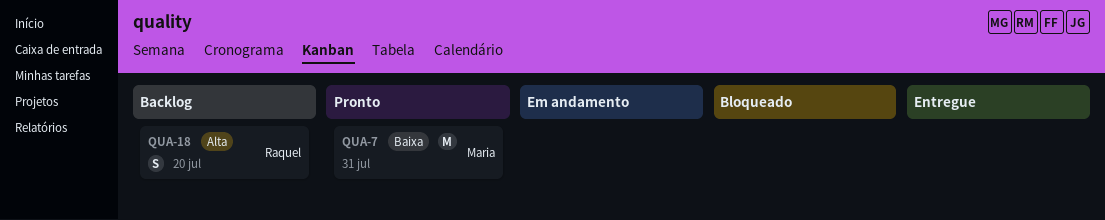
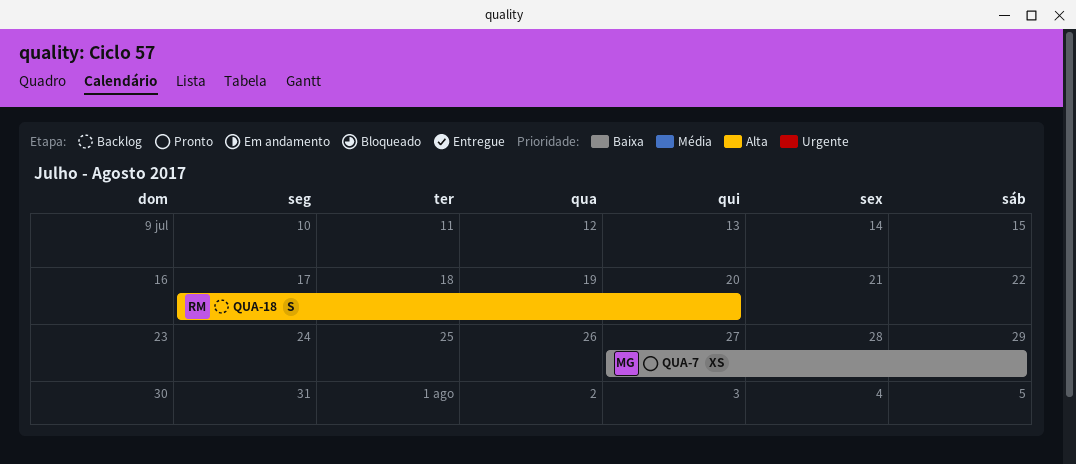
QUA-7, estimate: M -> XS
QUA-7, due: Jul 31 -> Jul 29

